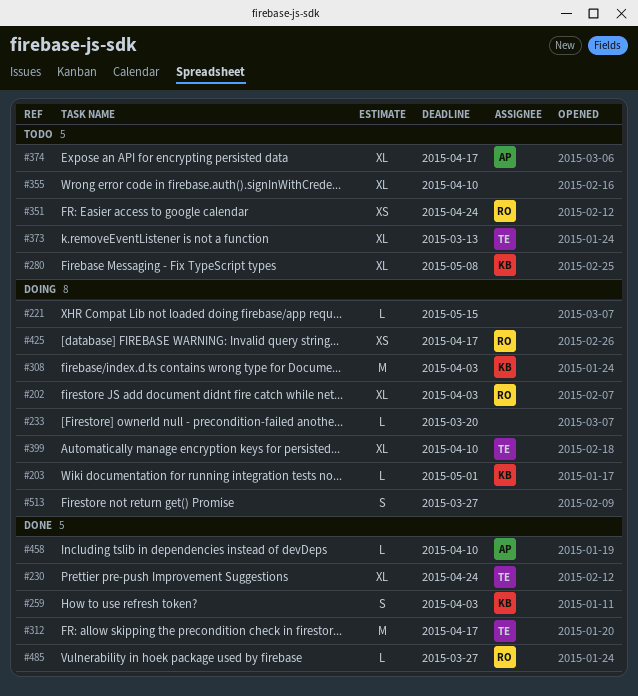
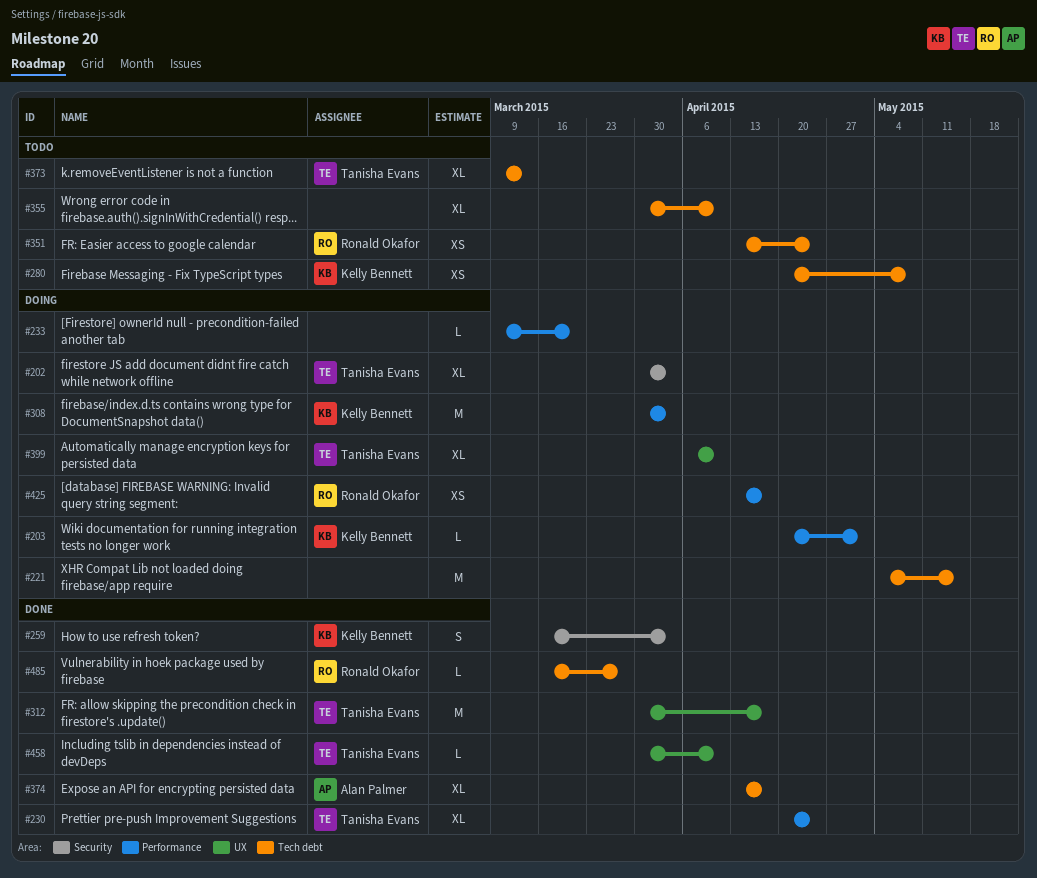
#202, owner: Ronald Okafor -> Tanisha Evans
#221, estimate: L -> M
#280, estimate: XL -> XS
#374, status: Todo -> Done
#458, owner: Alan Palmer -> Tanisha Evans
#513: present -> none

